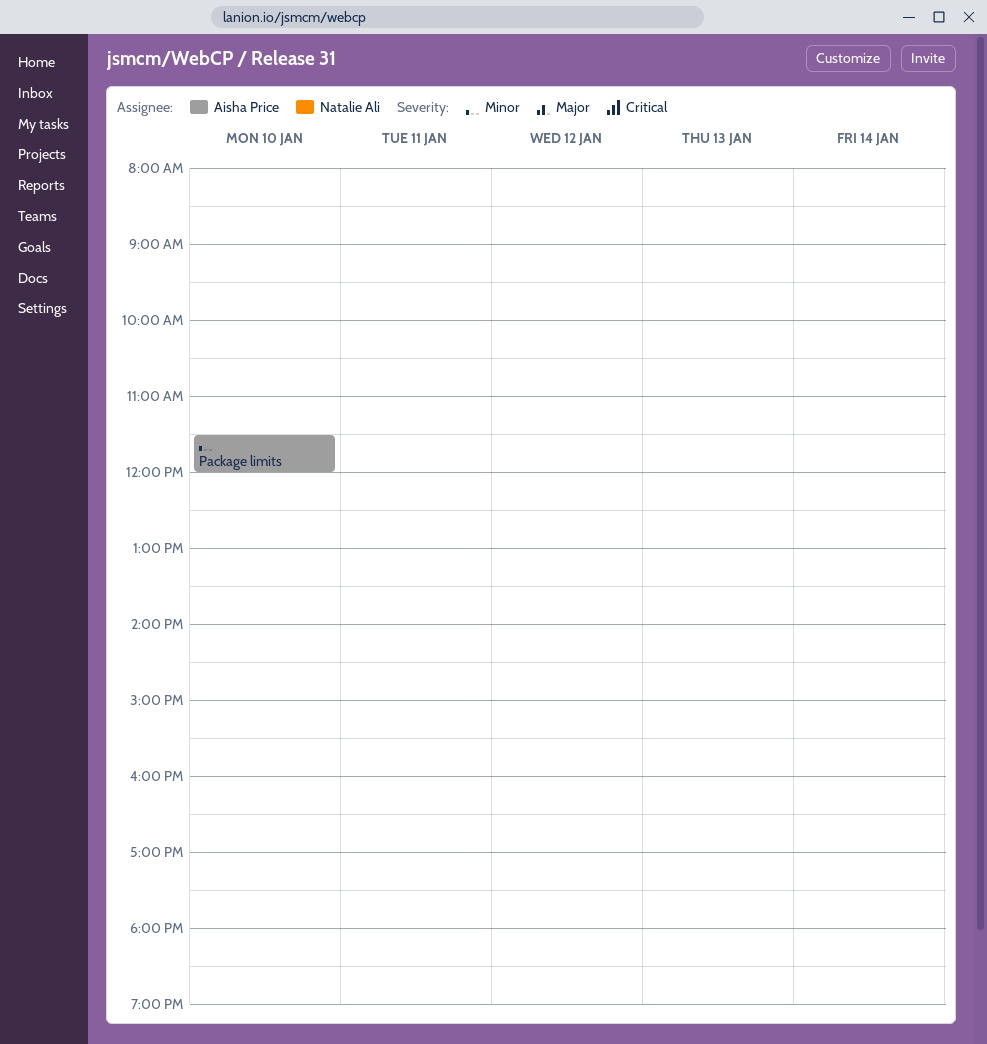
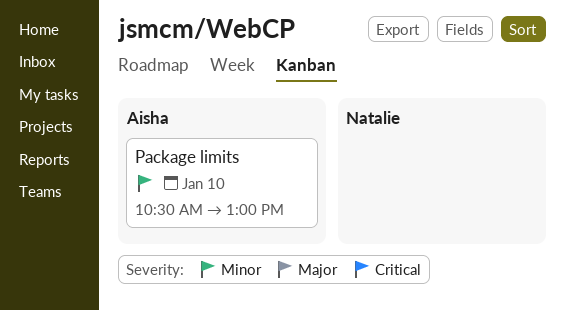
Package limits, begins: 11:30 -> 10:30
Package limits, ends: 12:00 -> 13:00

